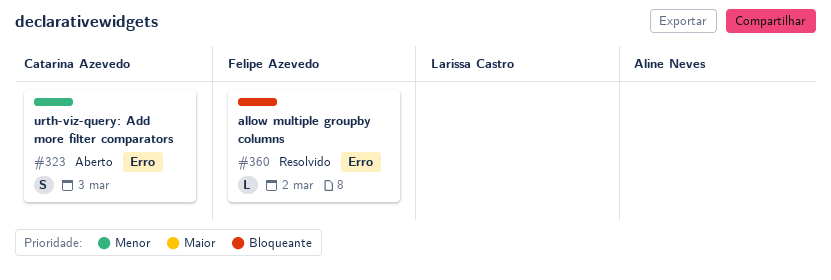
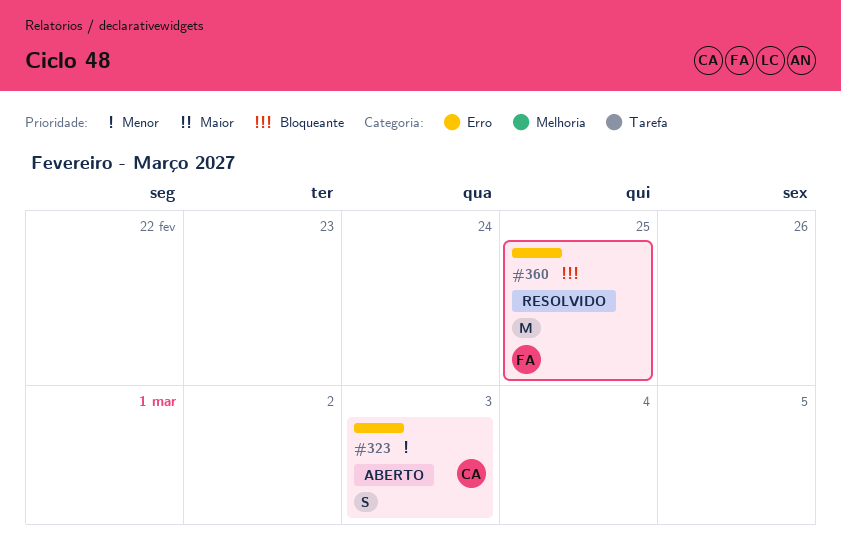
#360, estimate: L -> M
#360, due: Mar 2 -> Feb 25

